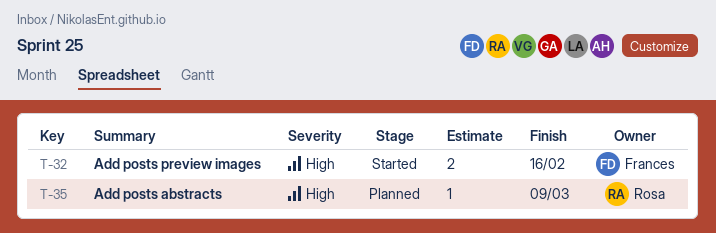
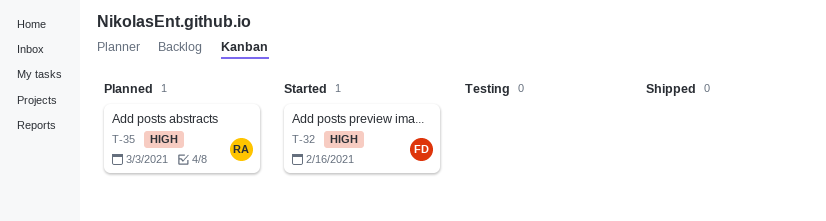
T-35, due: Mar 9 -> Mar 3

